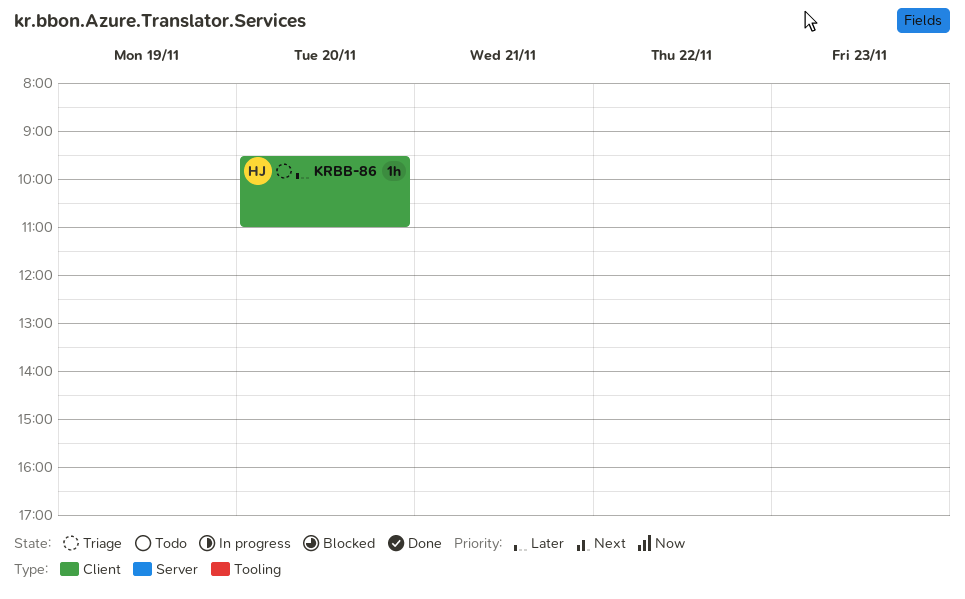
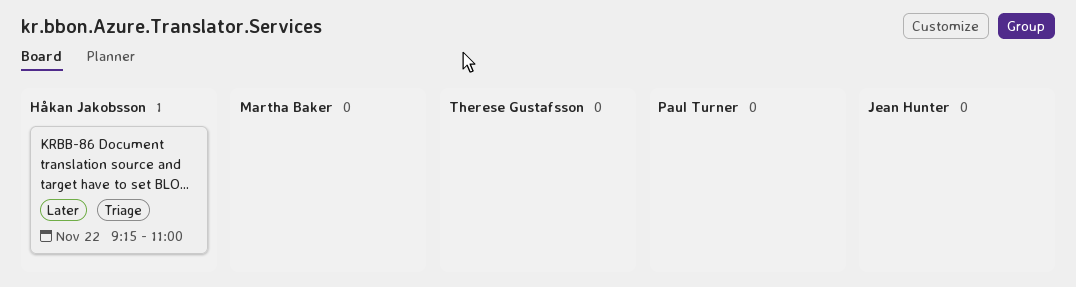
KRBB-86, day: Nov 20 -> Nov 22
KRBB-86, begins: 09:30 -> 09:15

